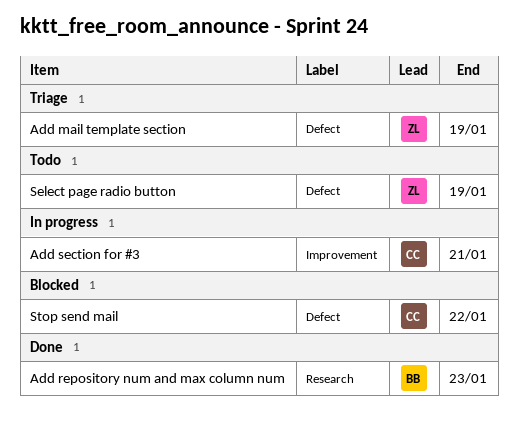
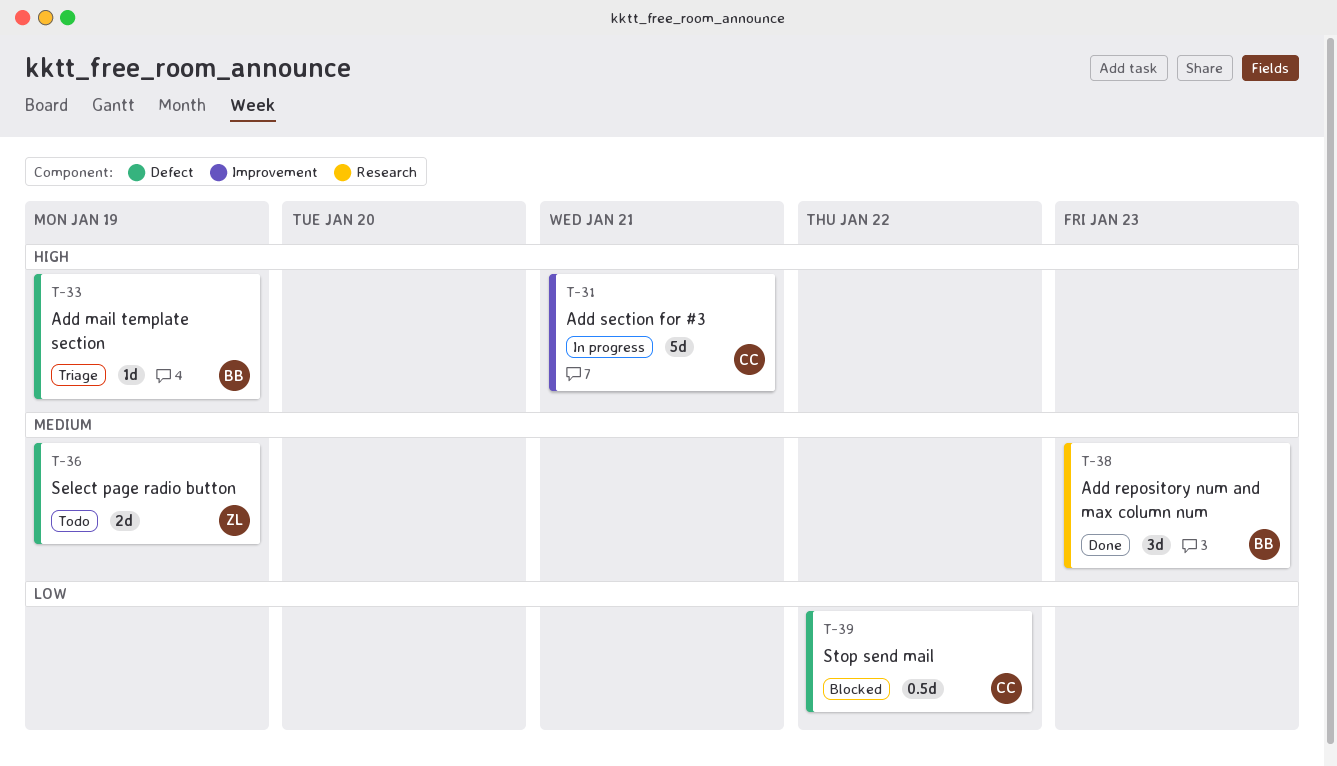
Add mail template section, owner: ZL -> BB

